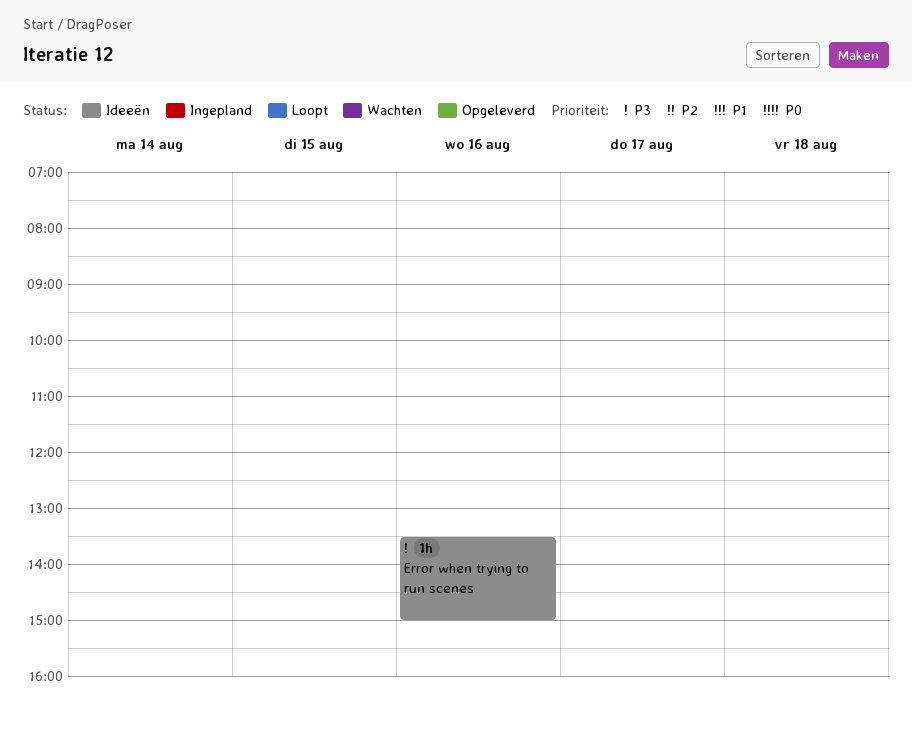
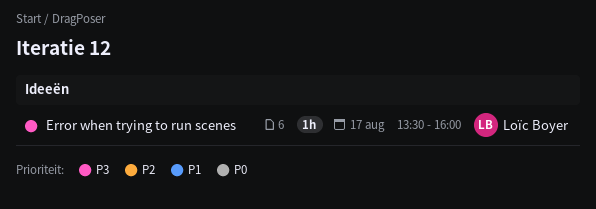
Error when trying to run scenes, day: Aug 16 -> Aug 17
Error when trying to run scenes, ends: 15:00 -> 16:00

